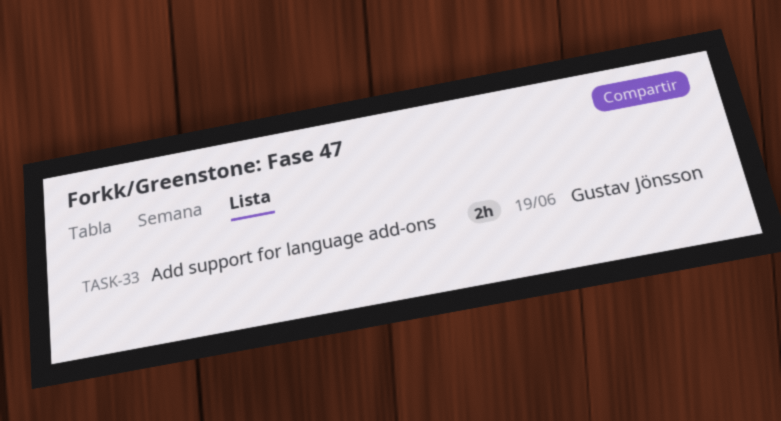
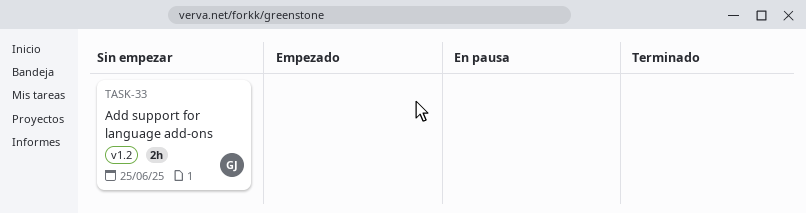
TASK-33, due: Jun 19 -> Jun 25

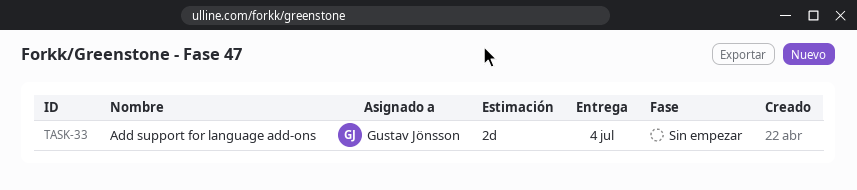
TASK-33, estimate: 2h -> 2d
TASK-33, due: Jun 25 -> Jul 4

